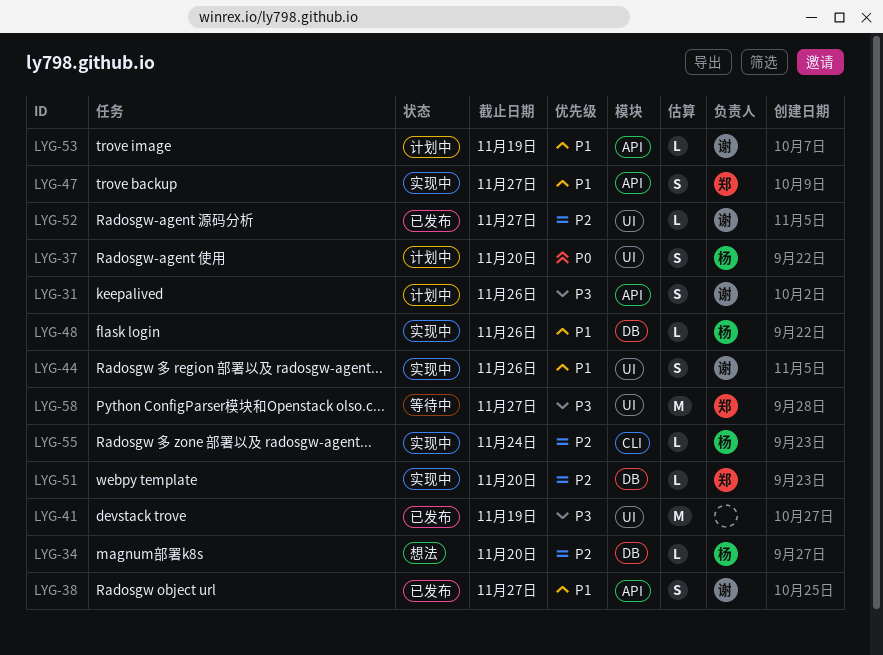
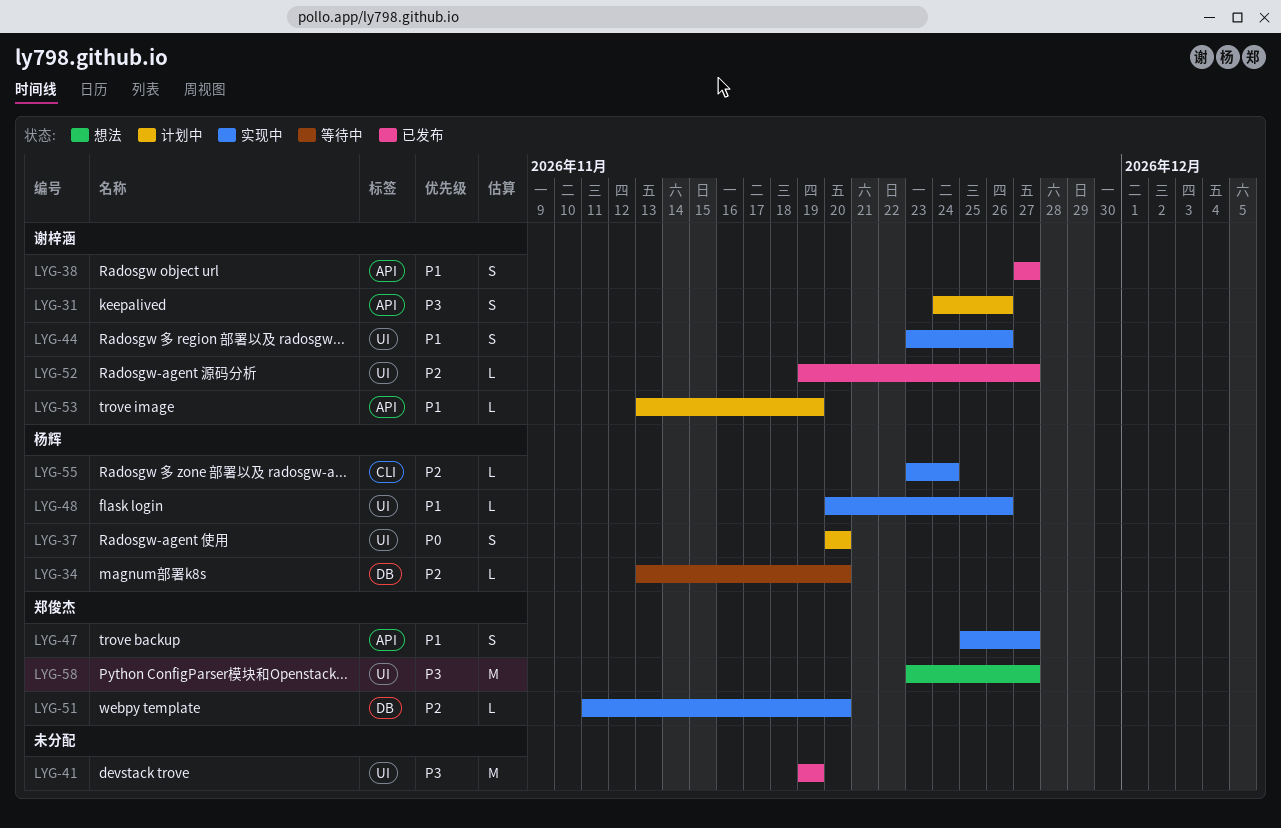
LYG-34, status: 想法 -> 等待中
LYG-48, label: DB -> UI
LYG-58, status: 等待中 -> 想法

